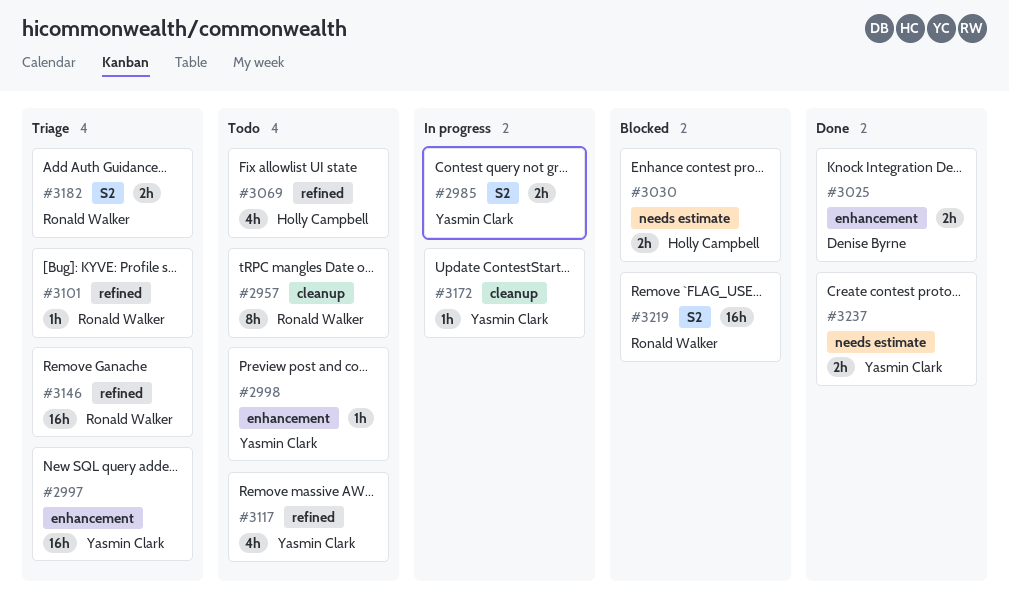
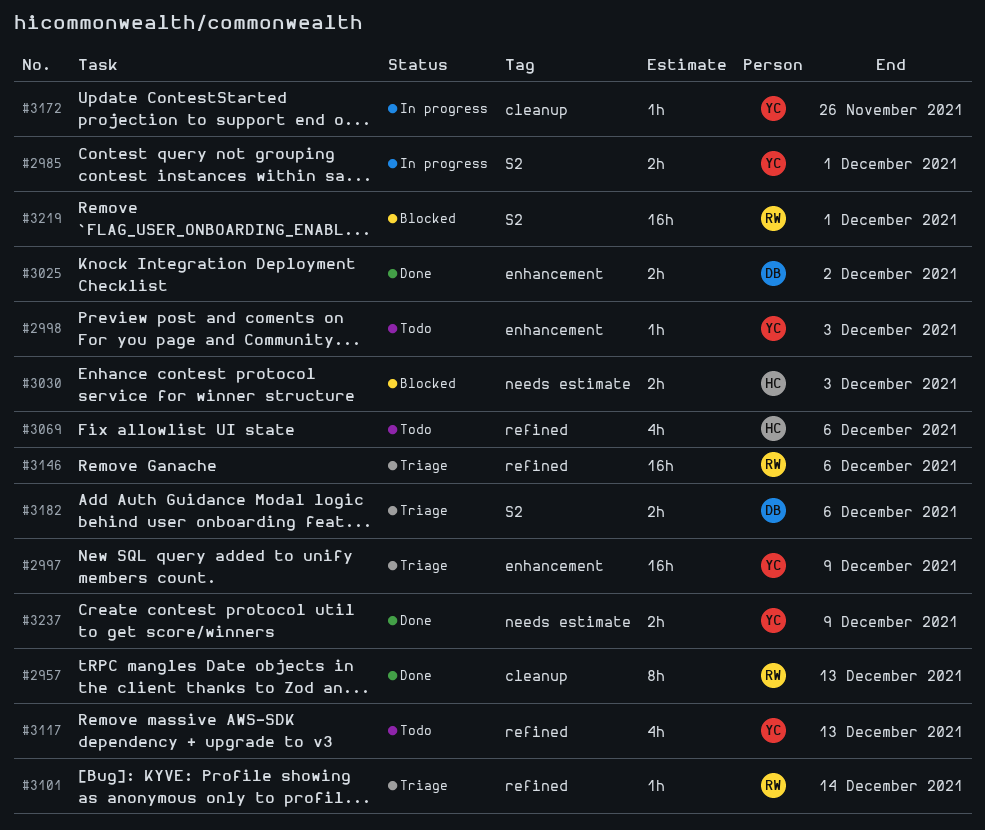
#2957, status: Todo -> Done
#3182, owner: Ronald Walker -> Denise Byrne

